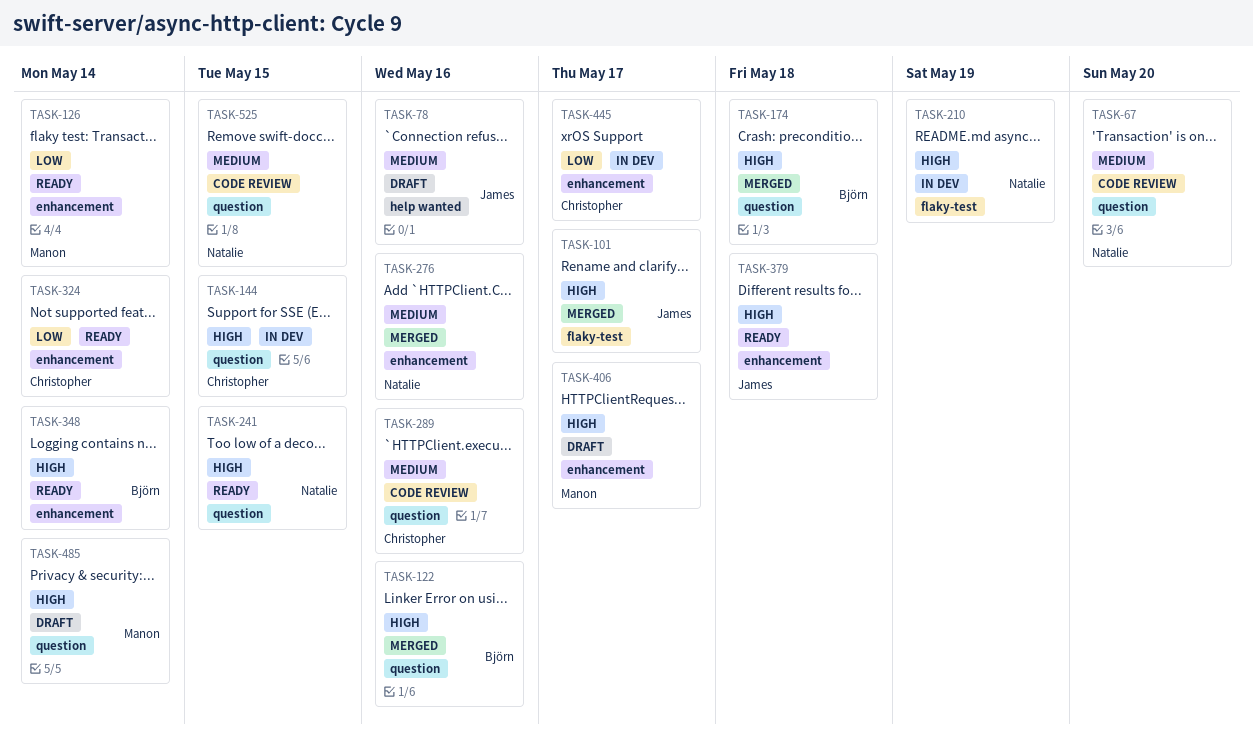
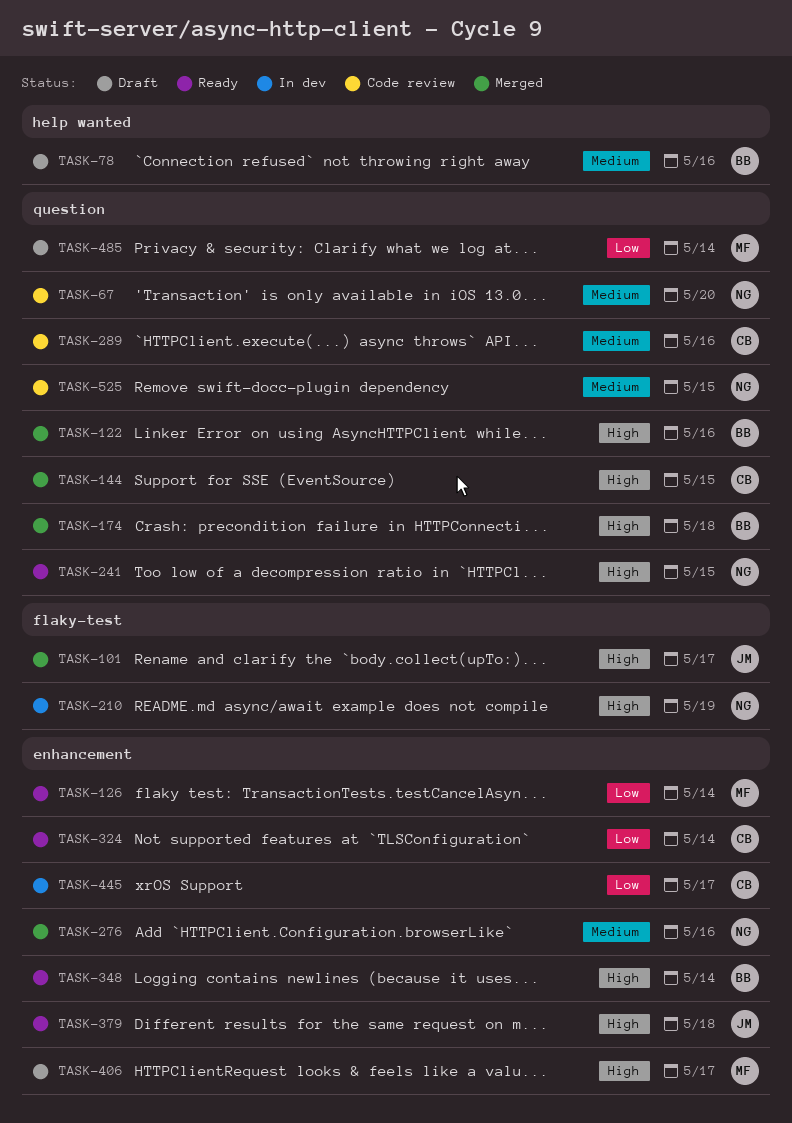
TASK-78, owner: James -> Björn
TASK-144, status: In dev -> Merged
TASK-485, priority: High -> Low

